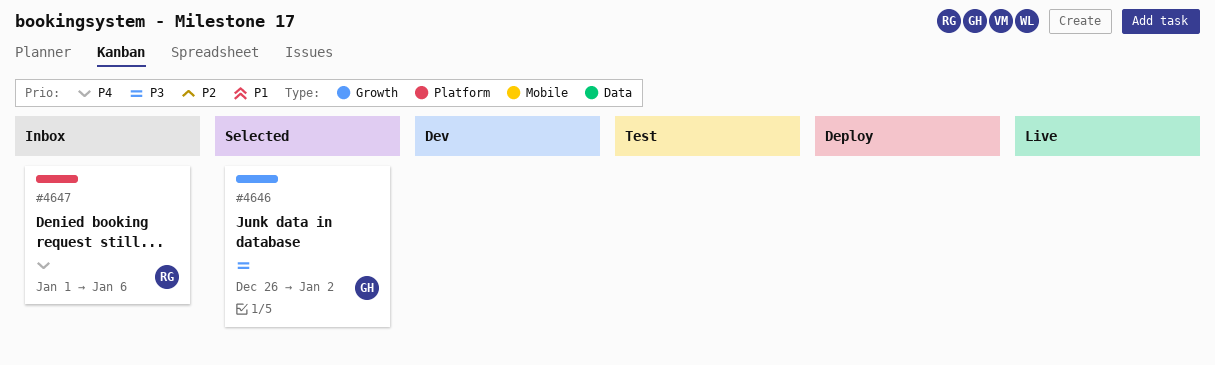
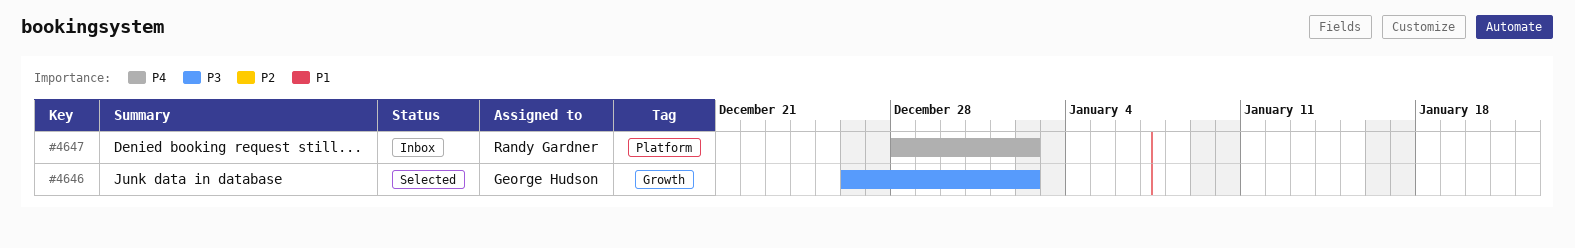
#4647, start: Jan 1 -> Dec 28
#4647, due: Jan 6 -> Jan 2

